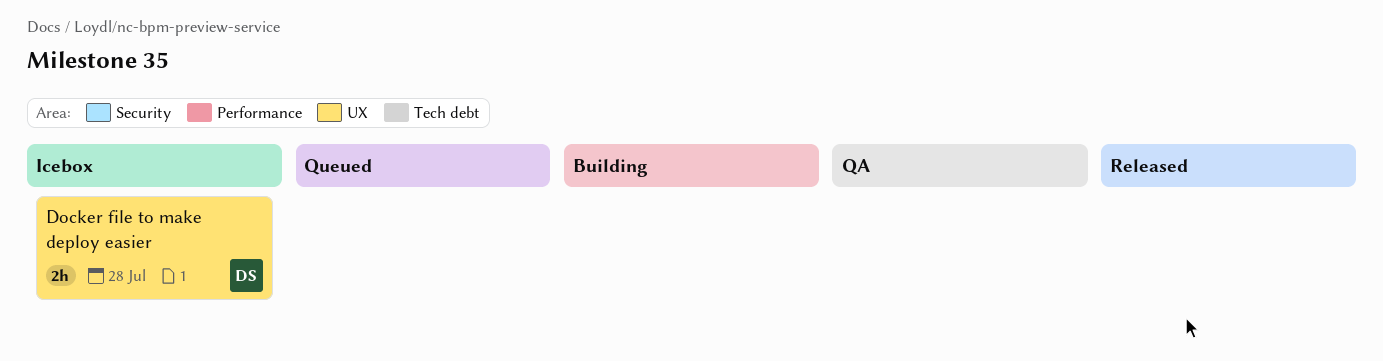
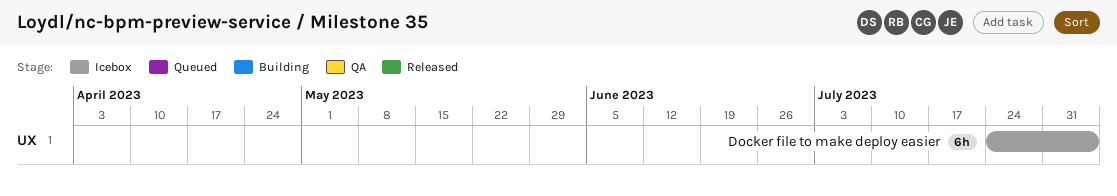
Docker file to make deploy easier, estimate: 2h -> 6h
Docker file to make deploy easier, due: Jul 28 -> Aug 4

